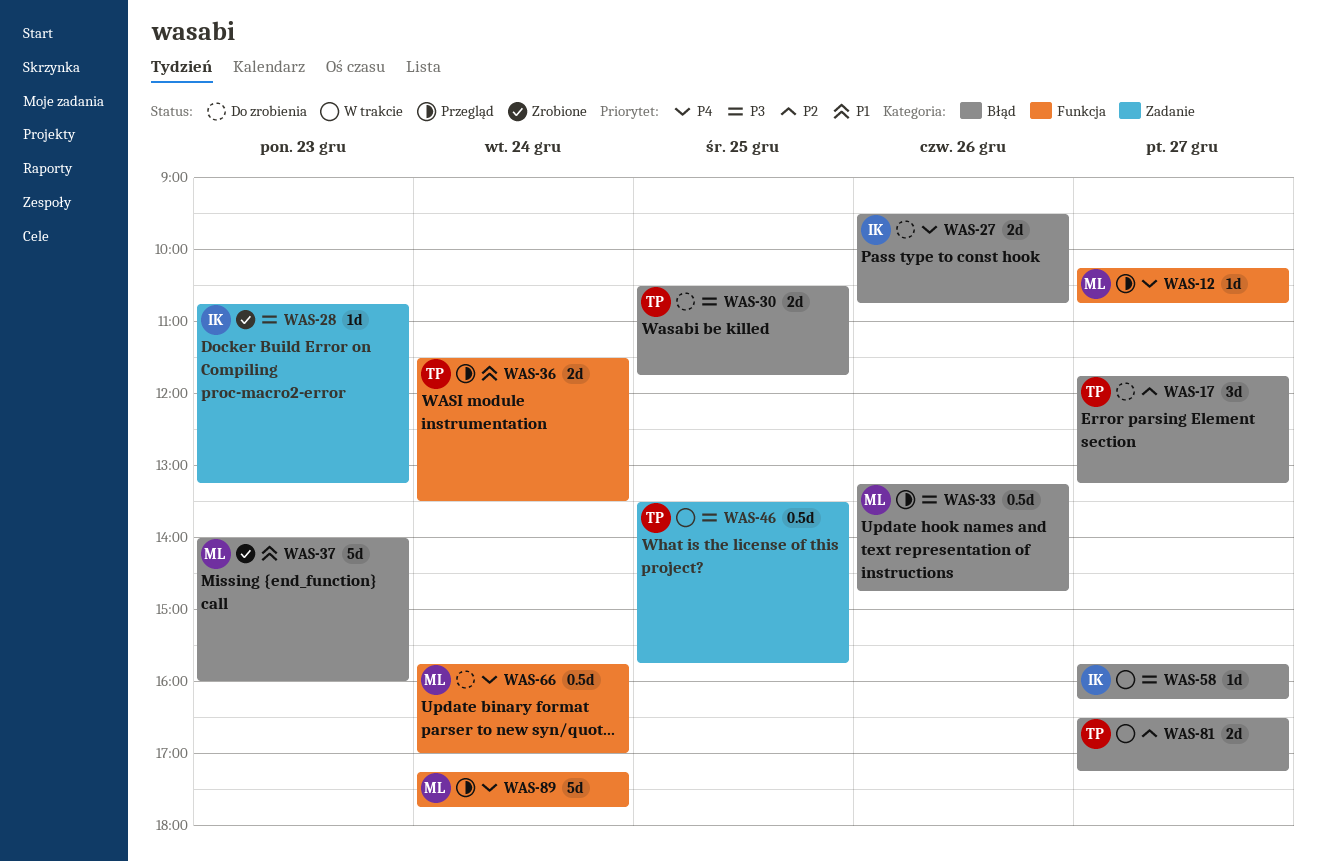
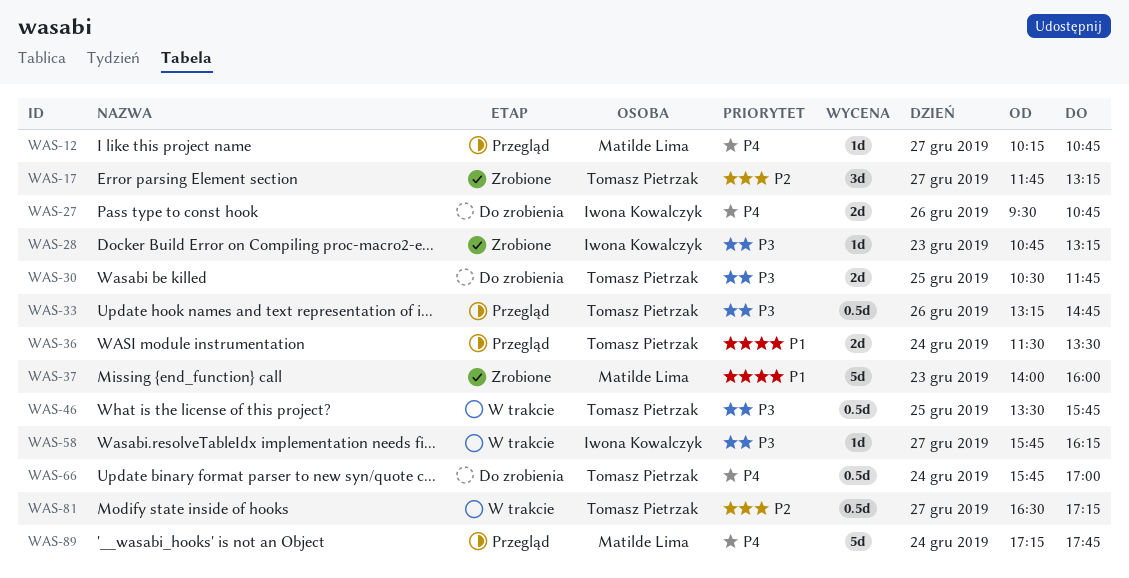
WAS-17, status: Do zrobienia -> Zrobione
WAS-33, owner: Matilde Lima -> Tomasz Pietrzak
WAS-66, owner: Matilde Lima -> Tomasz Pietrzak
WAS-81, estimate: 2d -> 0.5d

